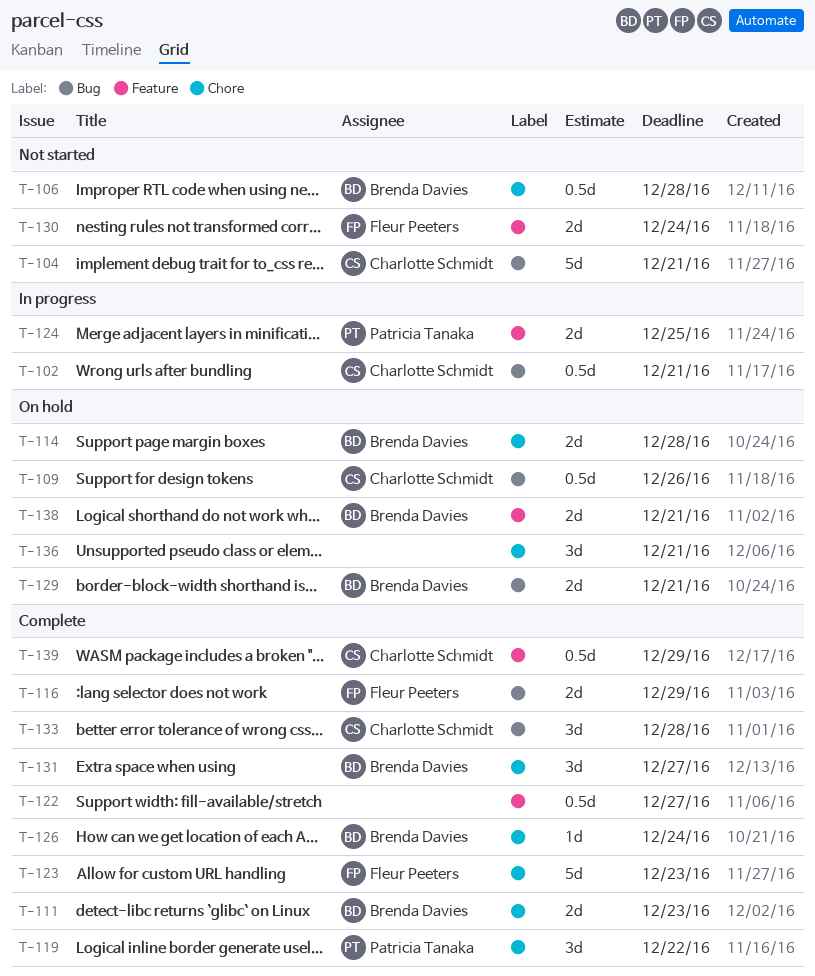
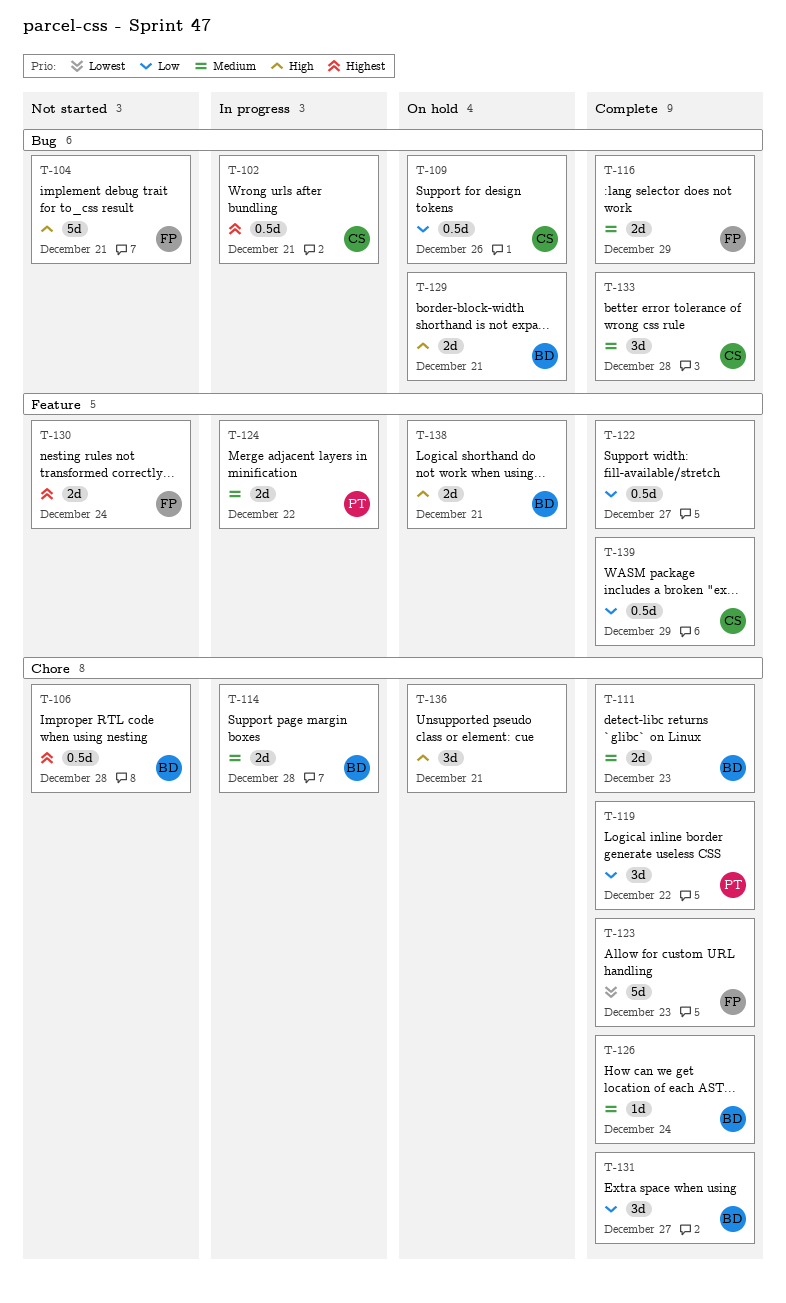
T-104, owner: Charlotte Schmidt -> Fleur Peeters
T-114, status: On hold -> In progress
T-124, due: Dec 25 -> Dec 22

